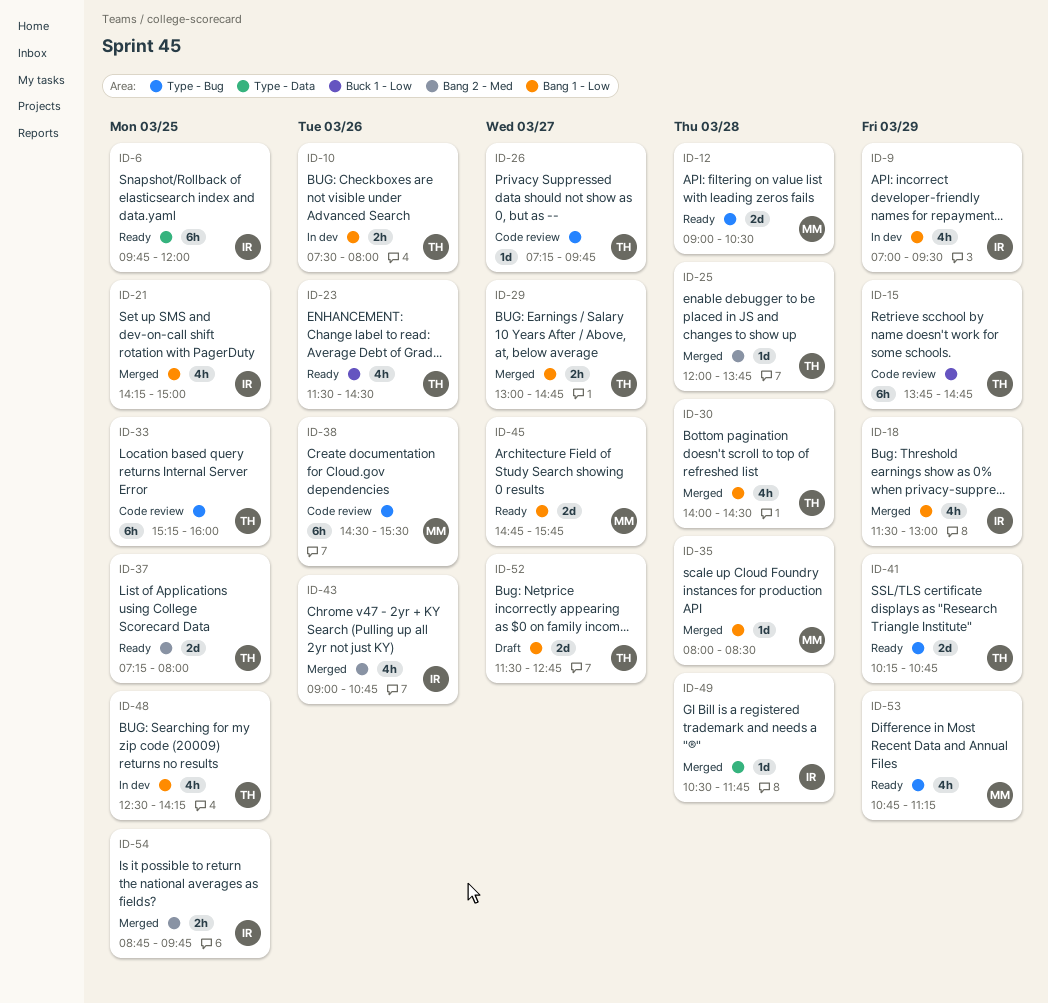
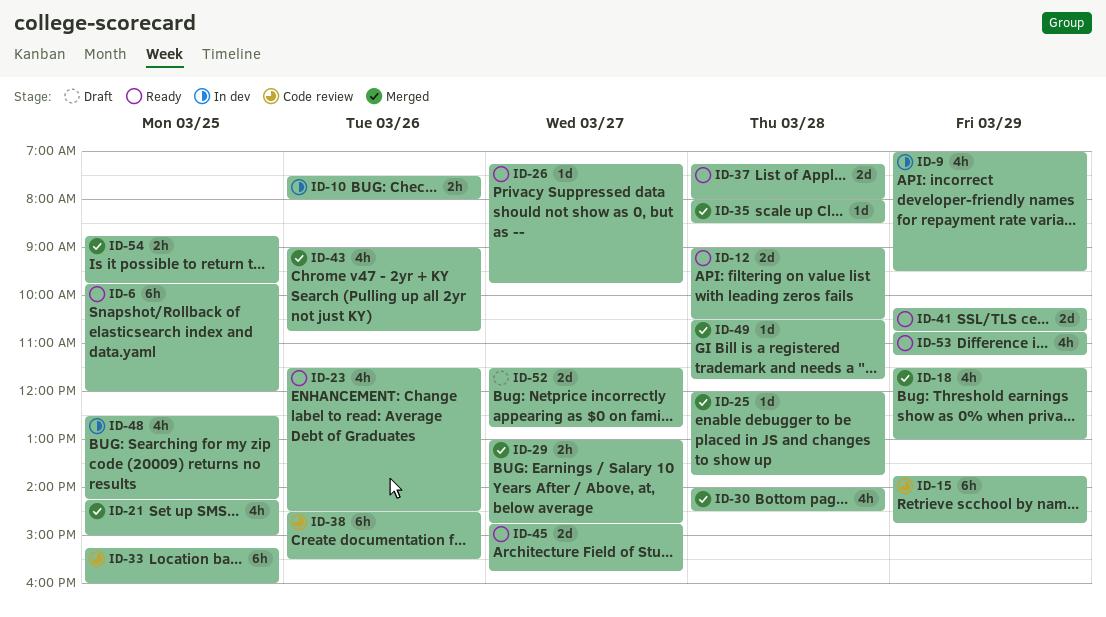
ID-26, status: Code review -> Ready
ID-37, day: Mar 25 -> Mar 28

